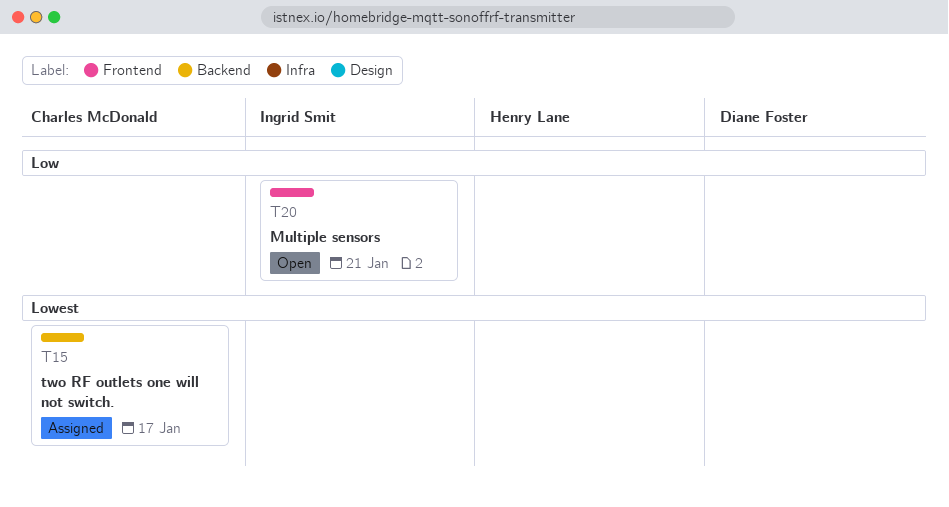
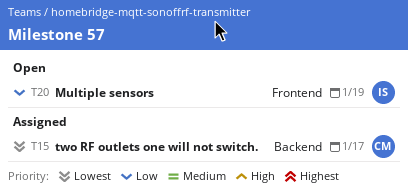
T20, due: Jan 21 -> Jan 19

